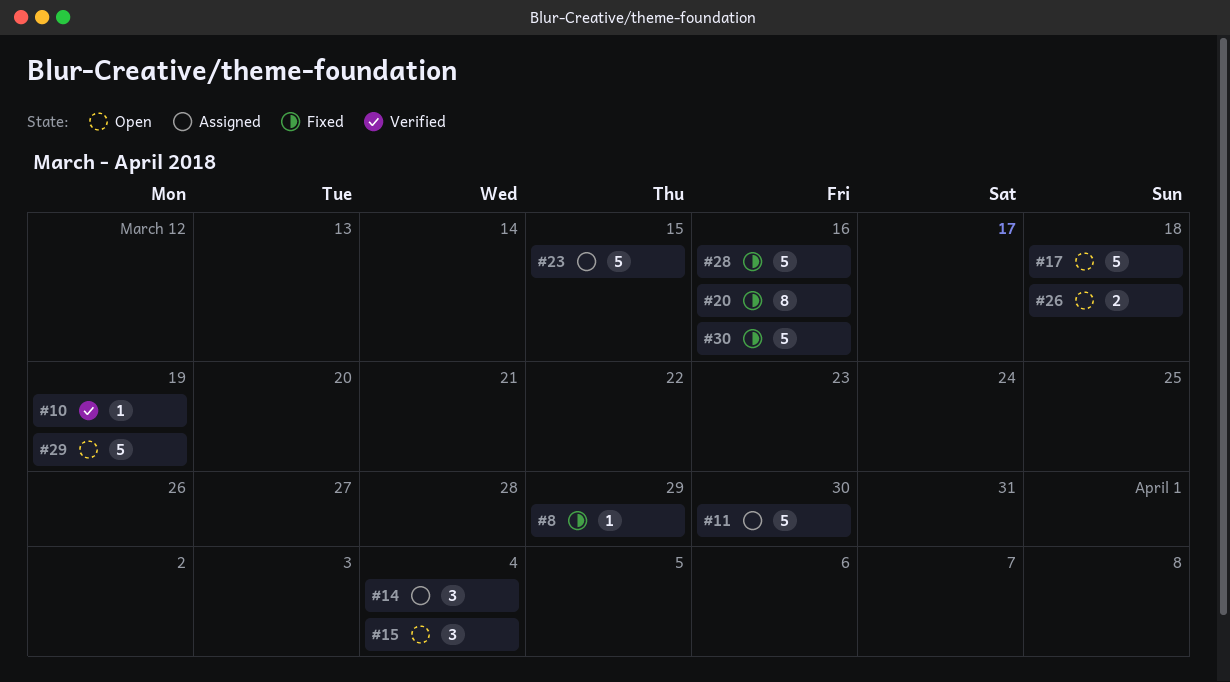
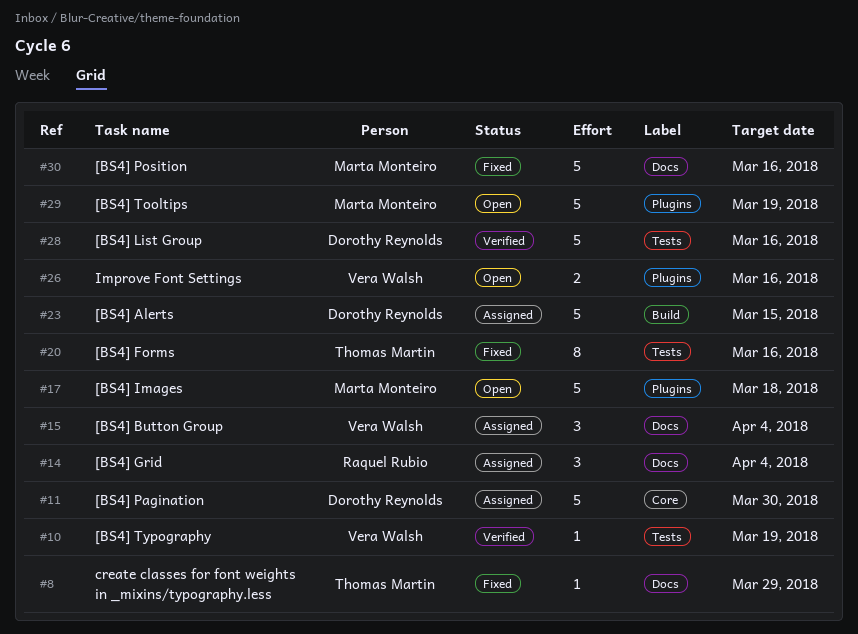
#15, status: Open -> Assigned
#26, due: Mar 18 -> Mar 16
#28, status: Fixed -> Verified

